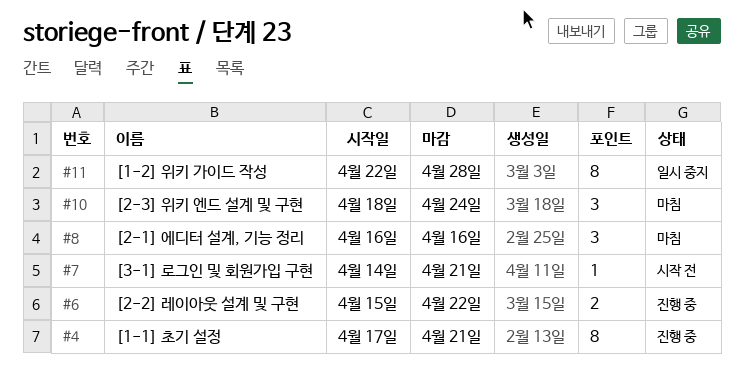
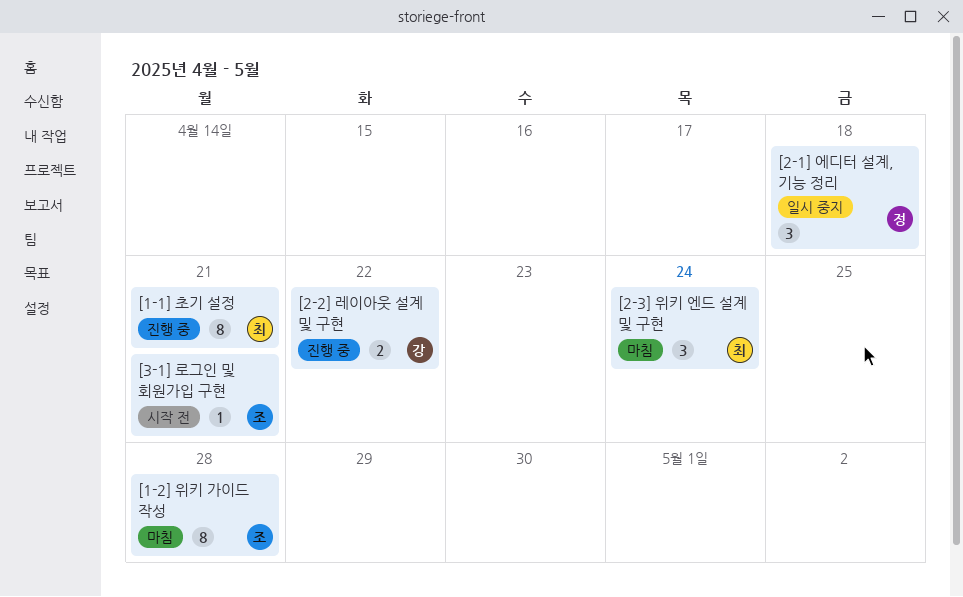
[1-2] 위키 가이드 작성, status: 일시 중지 -> 마침
[2-1] 에디터 설계, 기능 정리, status: 마침 -> 일시 중지
[2-1] 에디터 설계, 기능 정리, due: Apr 16 -> Apr 18

